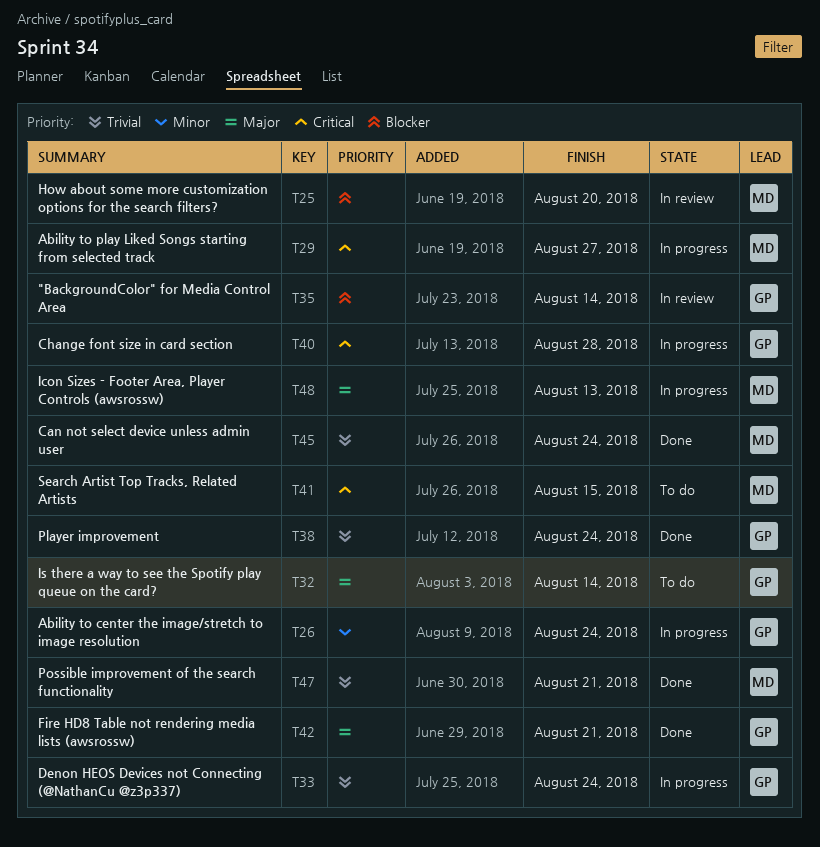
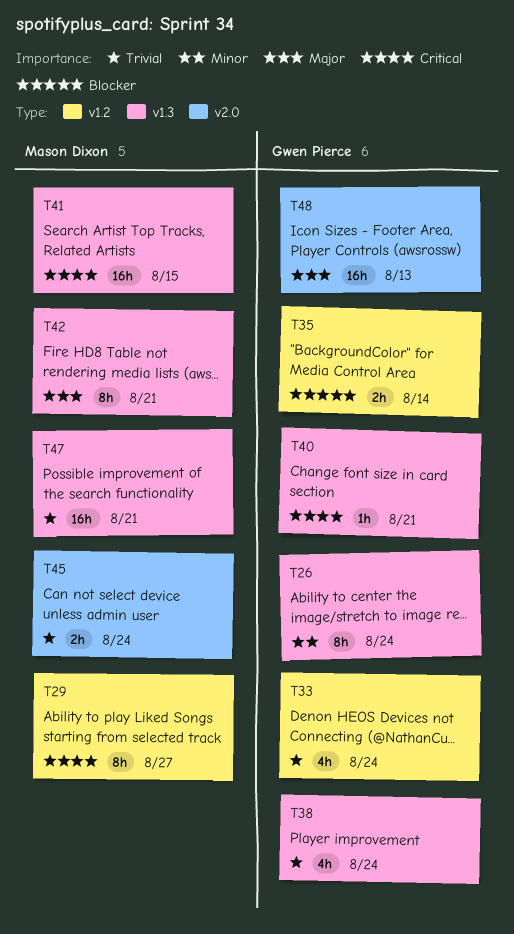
T25: present -> none
T32: present -> none
T40, due: Aug 28 -> Aug 21
T42, owner: Gwen Pierce -> Mason Dixon
T48, owner: Mason Dixon -> Gwen Pierce

